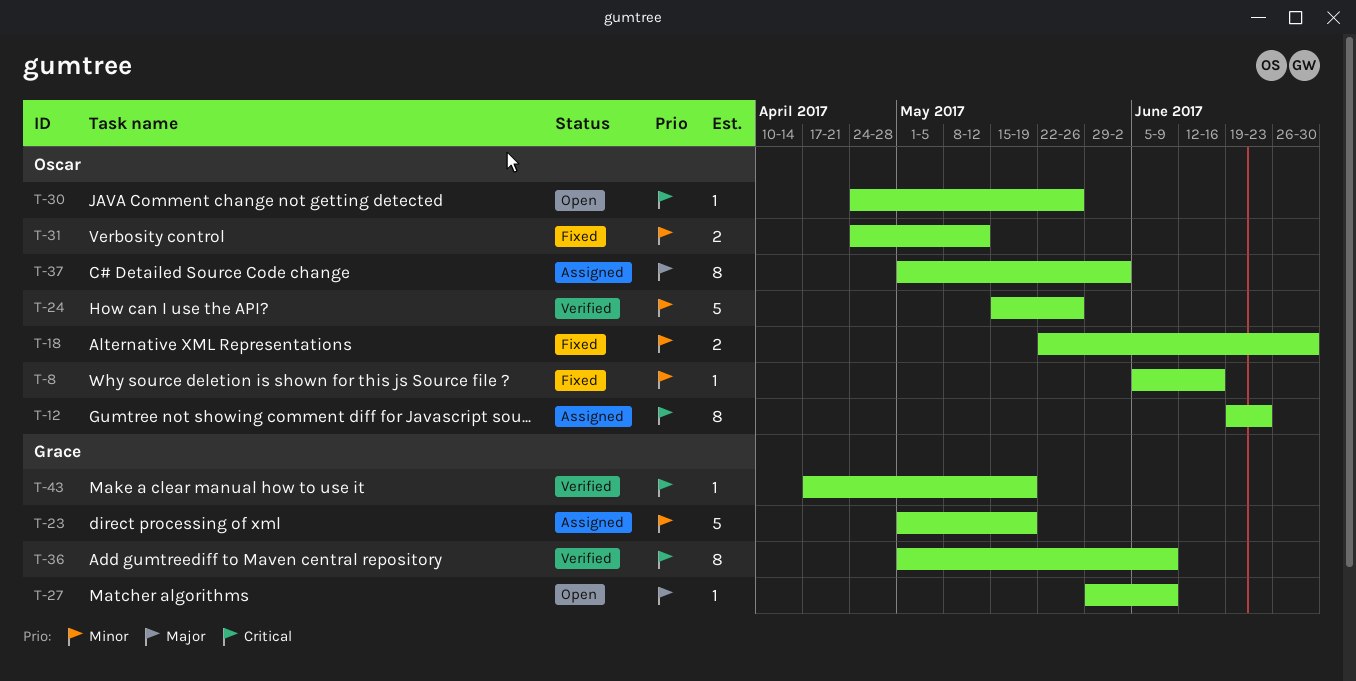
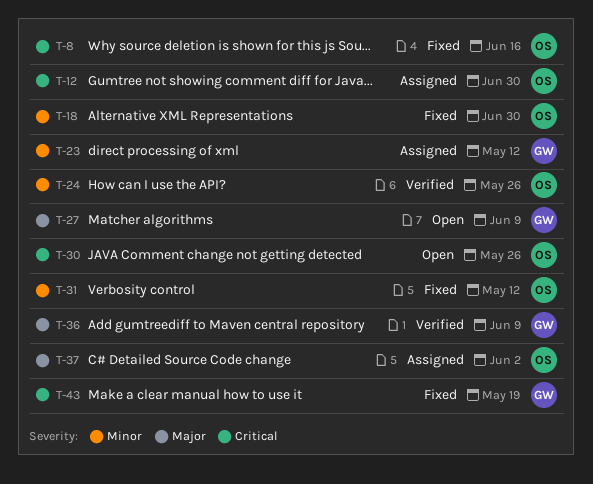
T-8, priority: Minor -> Critical
T-12, due: Jun 23 -> Jun 30
T-23, due: May 19 -> May 12
T-36, priority: Critical -> Major
T-43, status: Verified -> Fixed

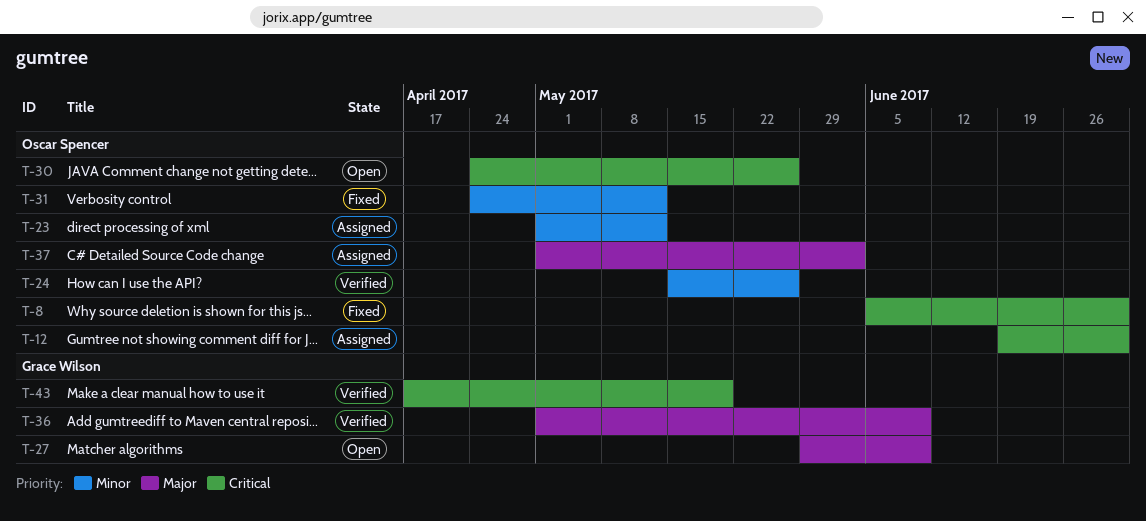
T-8, due: Jun 16 -> Jun 30
T-18: present -> none
T-23, owner: Grace Wilson -> Oscar Spencer
T-43, status: Fixed -> Verified

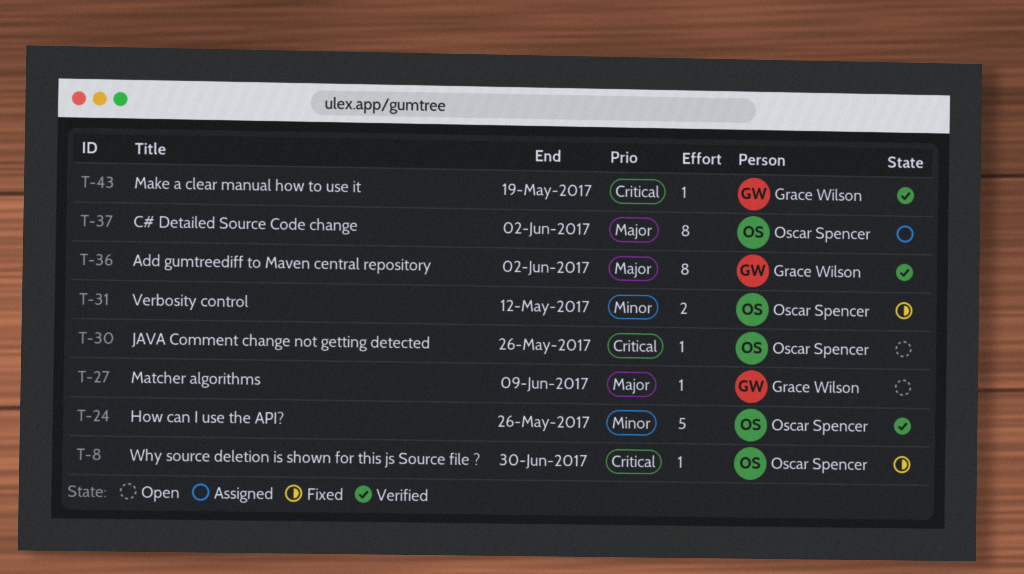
T-12: present -> none
T-23: present -> none
T-36, due: Jun 9 -> Jun 2

